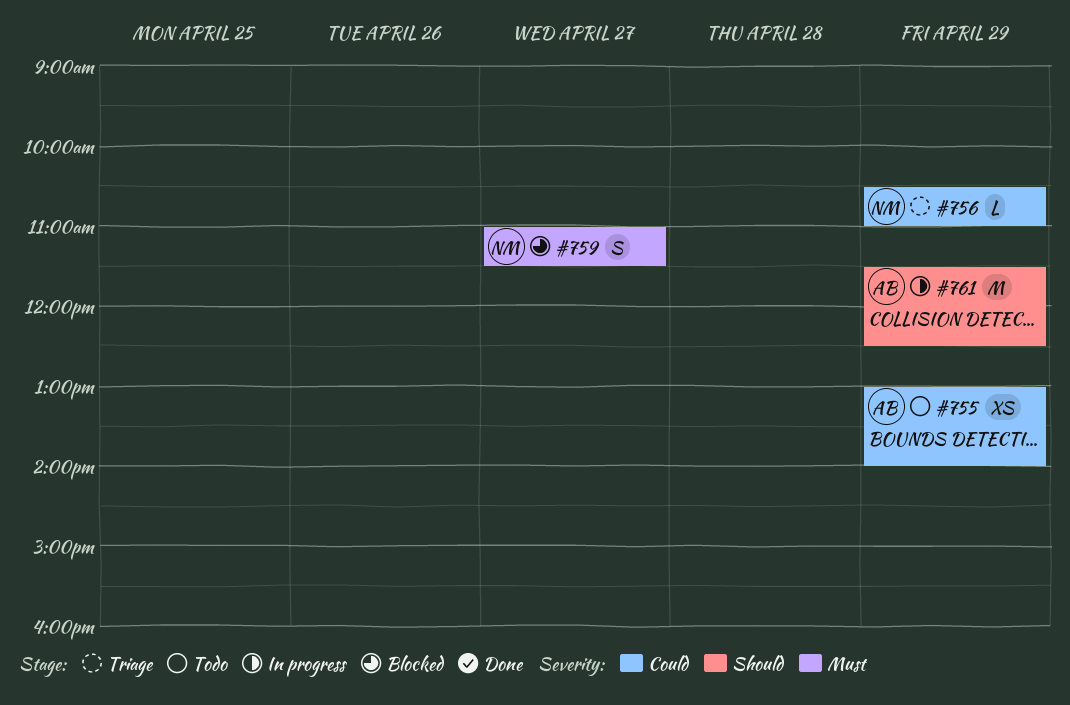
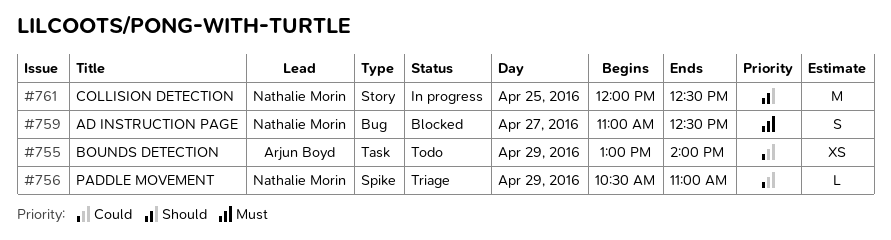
#759, ends: 11:30 -> 12:30
#761, owner: Arjun Boyd -> Nathalie Morin
#761, day: Apr 29 -> Apr 25
#761, begins: 11:30 -> 12:00

